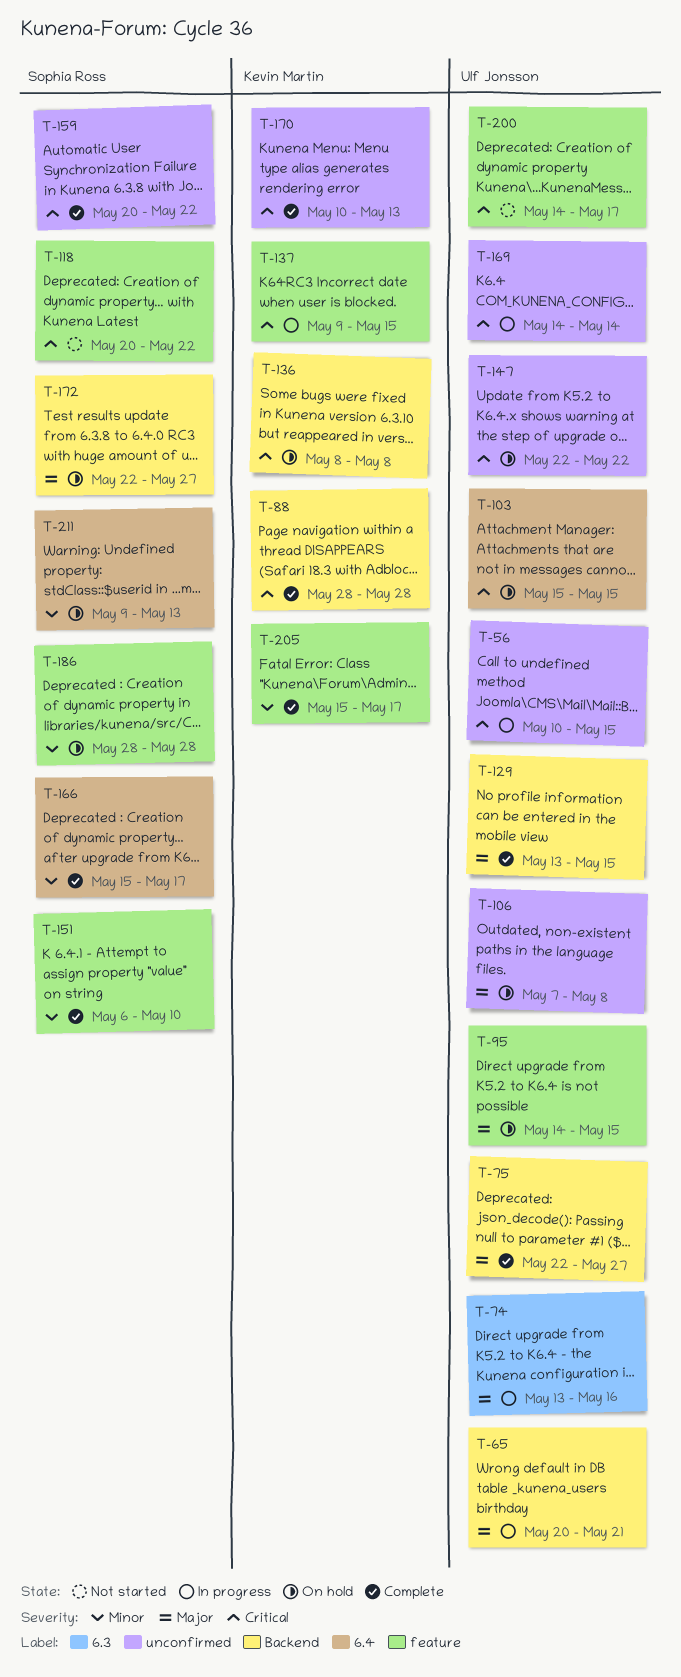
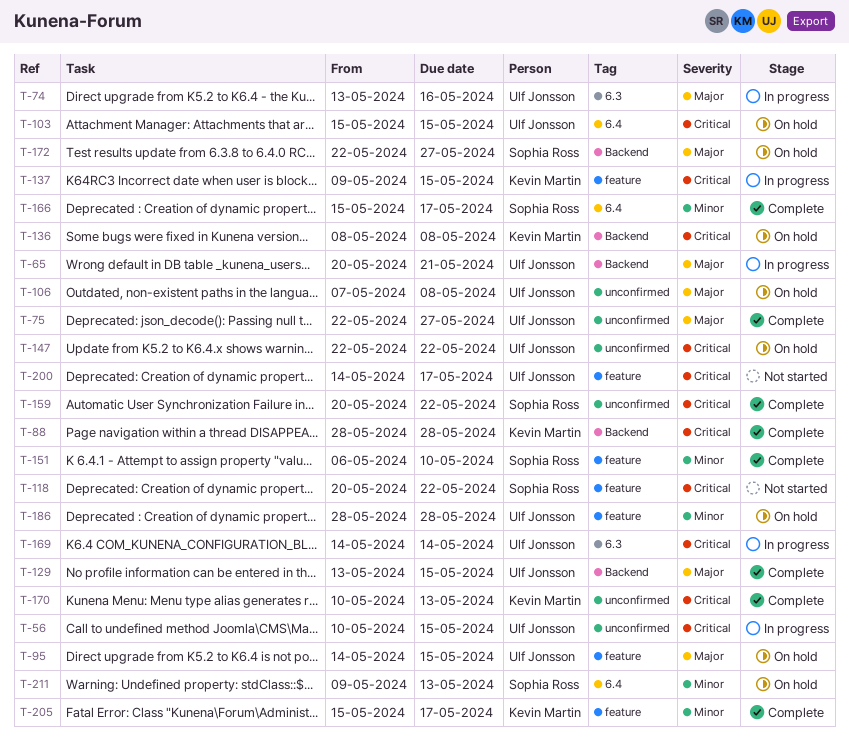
T-75, label: Backend -> unconfirmed
T-169, label: unconfirmed -> 6.3
T-186, owner: Sophia Ross -> Ulf Jonsson

